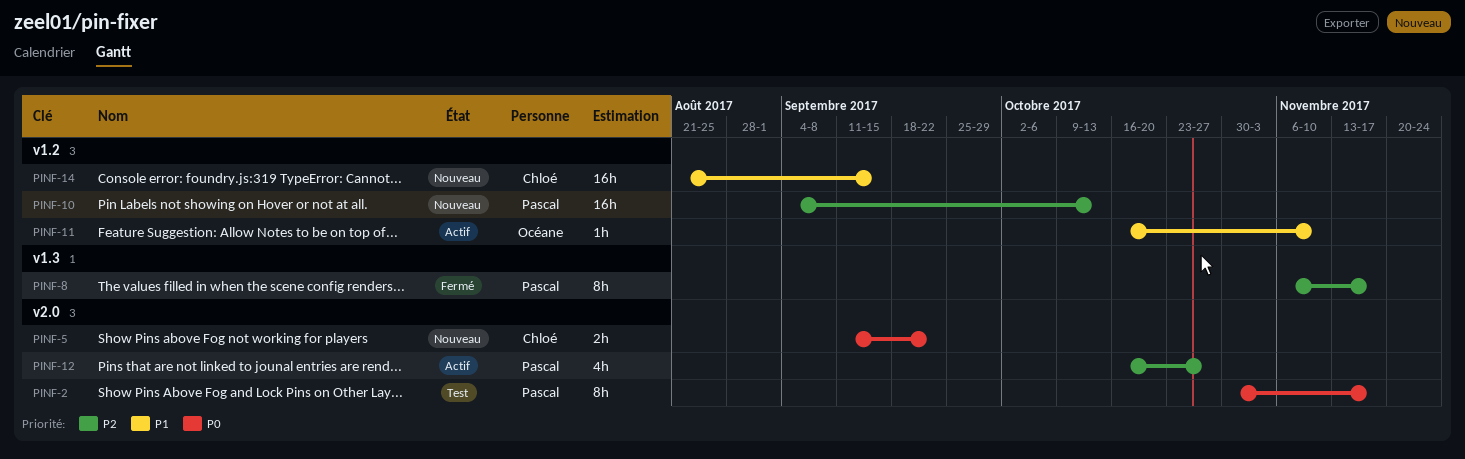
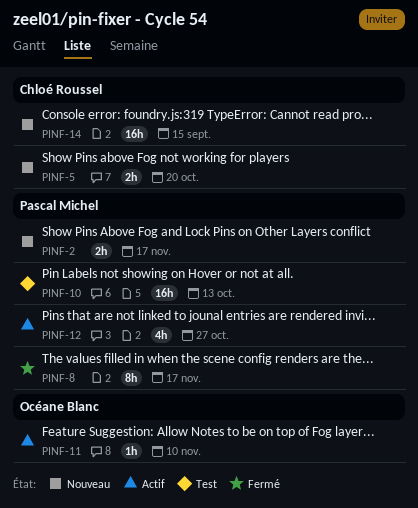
PINF-2, status: Test -> Nouveau
PINF-2, estimate: 8h -> 2h
PINF-5, due: Sep 22 -> Oct 20
PINF-10, status: Nouveau -> Test

